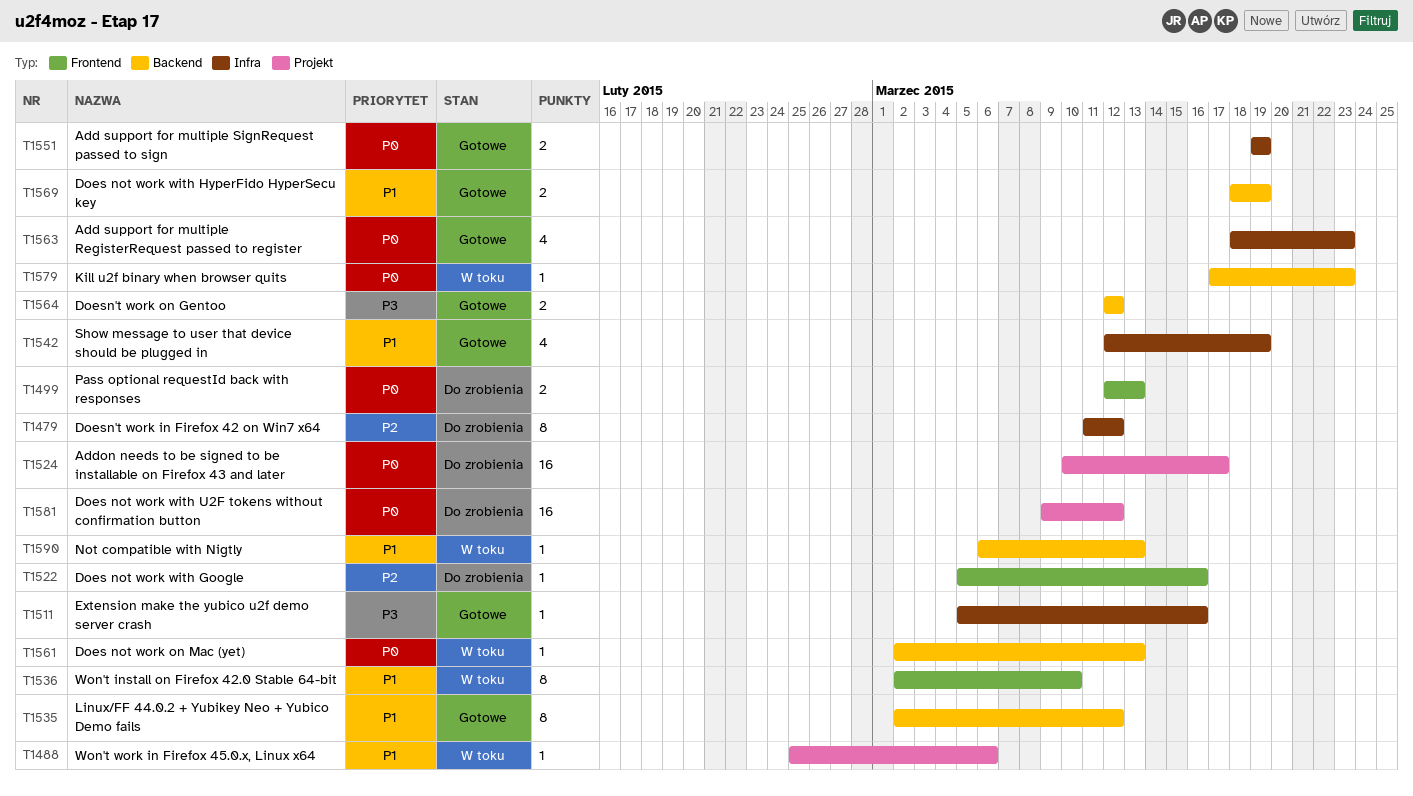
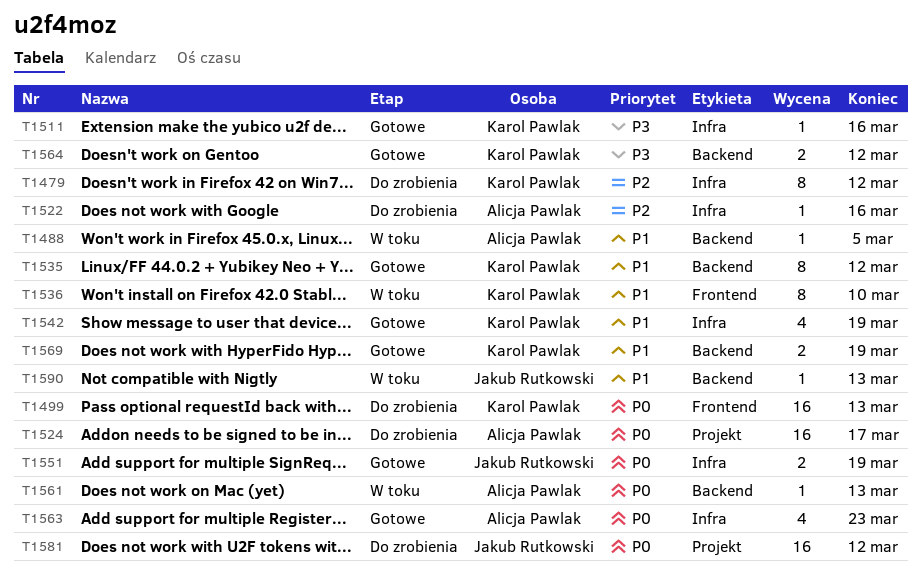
T1488, label: Projekt -> Backend
T1488, due: Mar 6 -> Mar 5
T1499, estimate: 2 -> 16
T1522, label: Frontend -> Infra
T1579: present -> none

